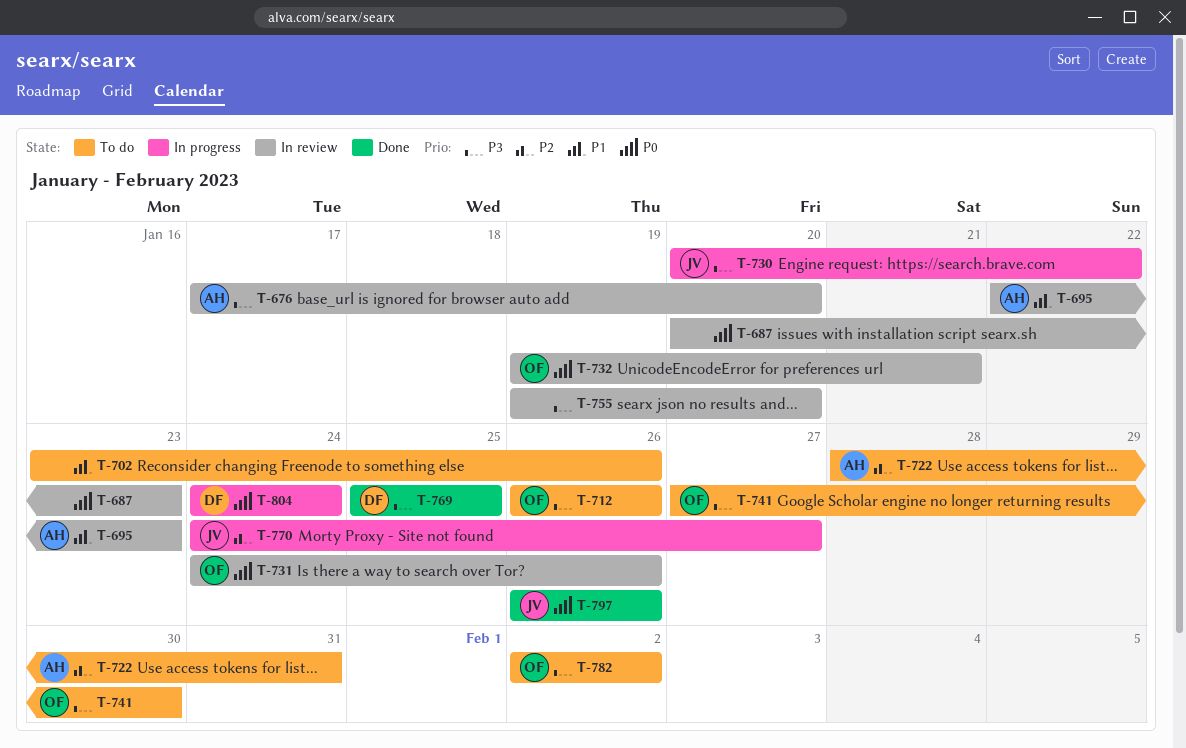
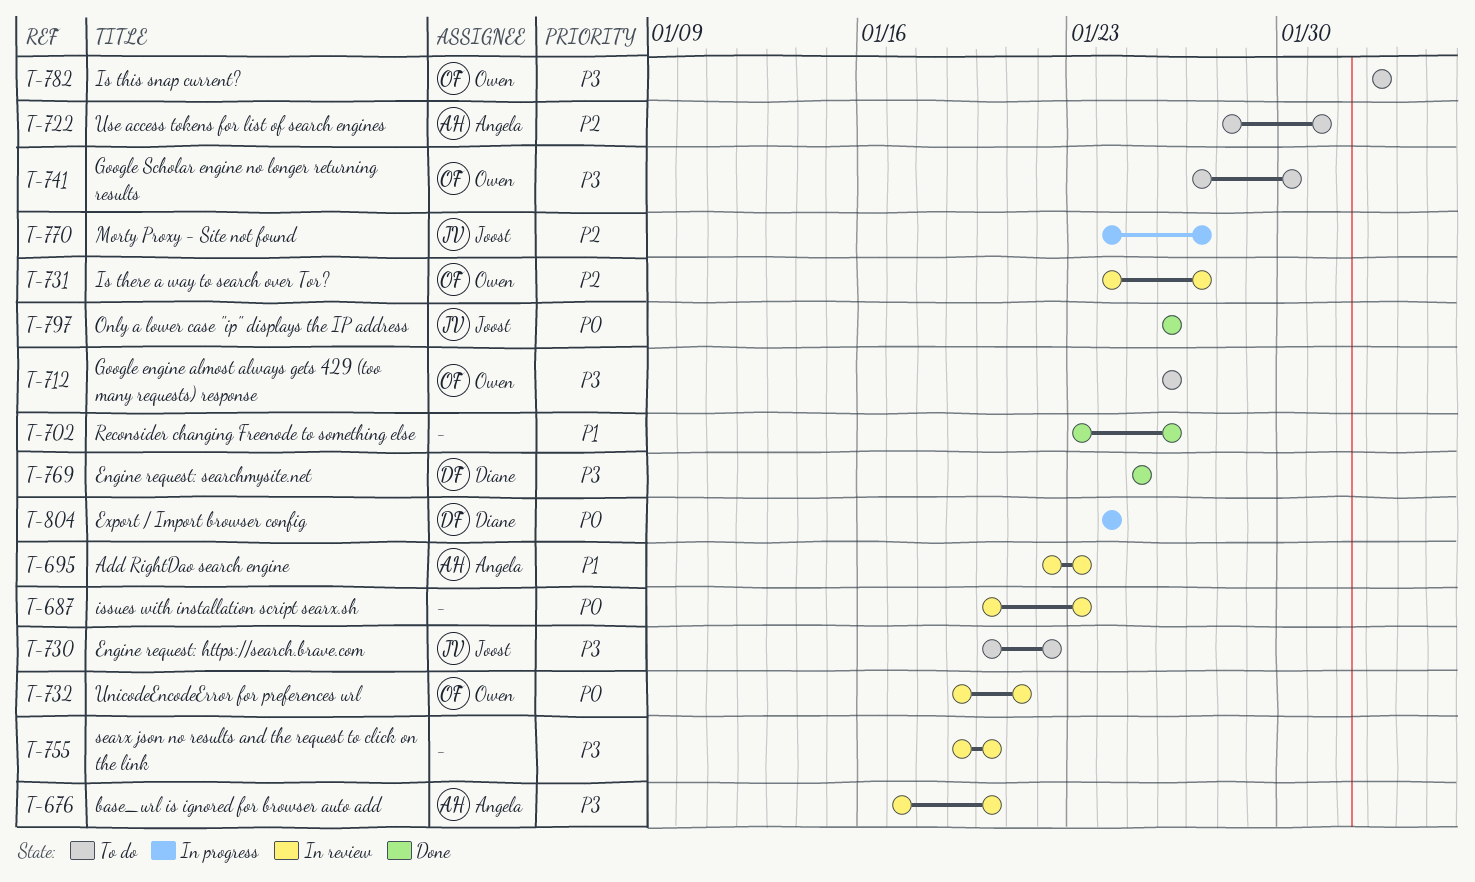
T-702, status: To do -> Done
T-730, status: In progress -> To do
T-731, priority: P0 -> P2
T-731, due: Jan 26 -> Jan 27

